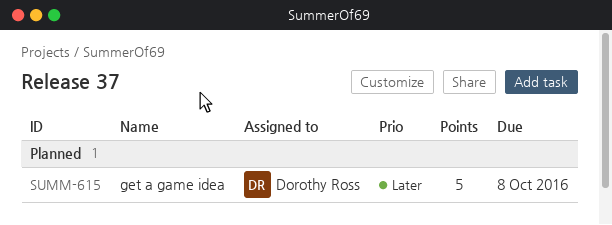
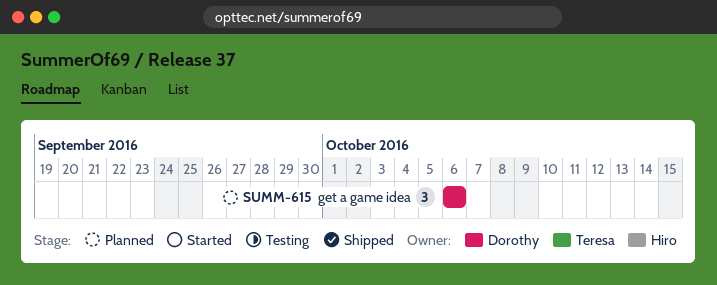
SUMM-615, estimate: 5 -> 3
SUMM-615, due: Oct 8 -> Oct 6

